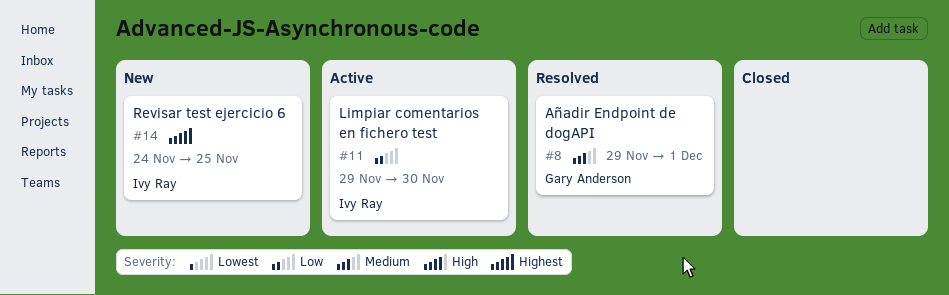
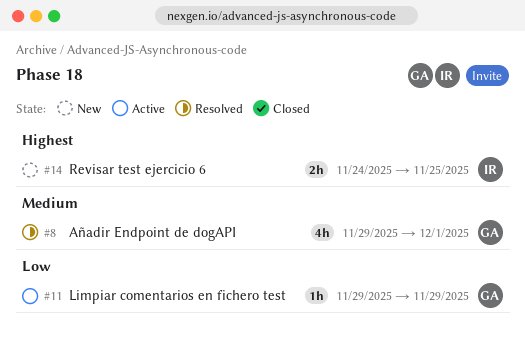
#11, owner: Ivy Ray -> Gary Anderson
#11, due: Nov 30 -> Nov 29

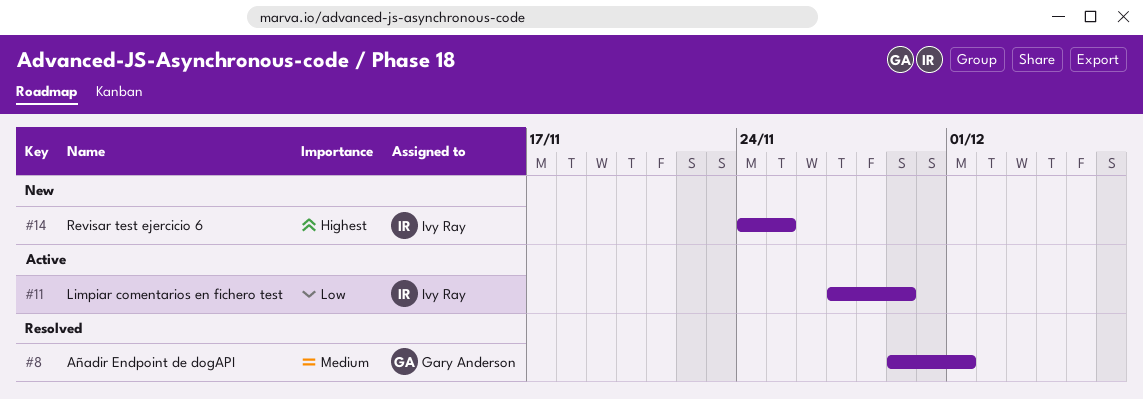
#11, owner: Gary Anderson -> Ivy Ray
#11, start: Nov 29 -> Nov 27

